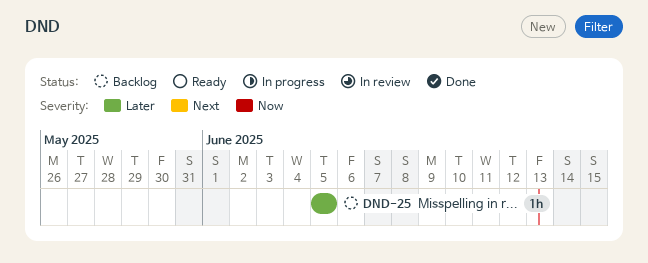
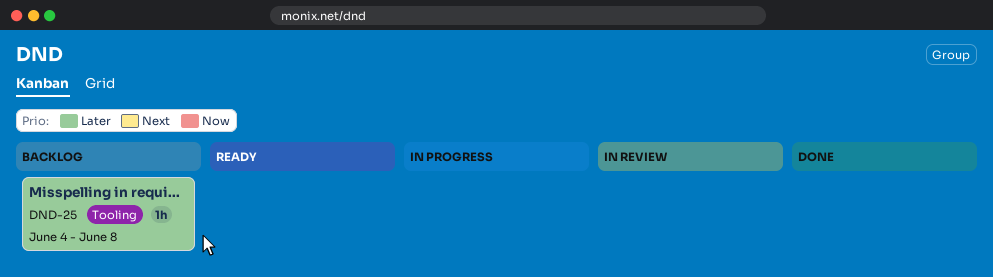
DND-25, start: Jun 5 -> Jun 4
DND-25, due: Jun 5 -> Jun 8

